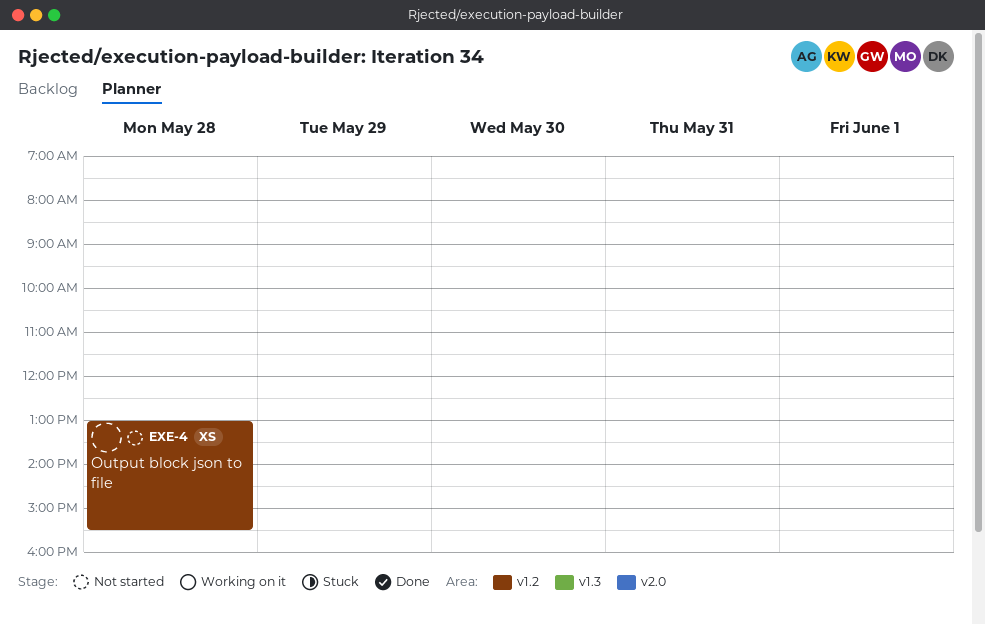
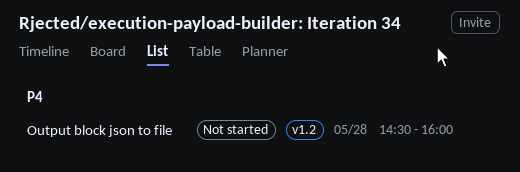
Output block json to file, begins: 13:00 -> 14:30
Output block json to file, ends: 15:30 -> 16:00

